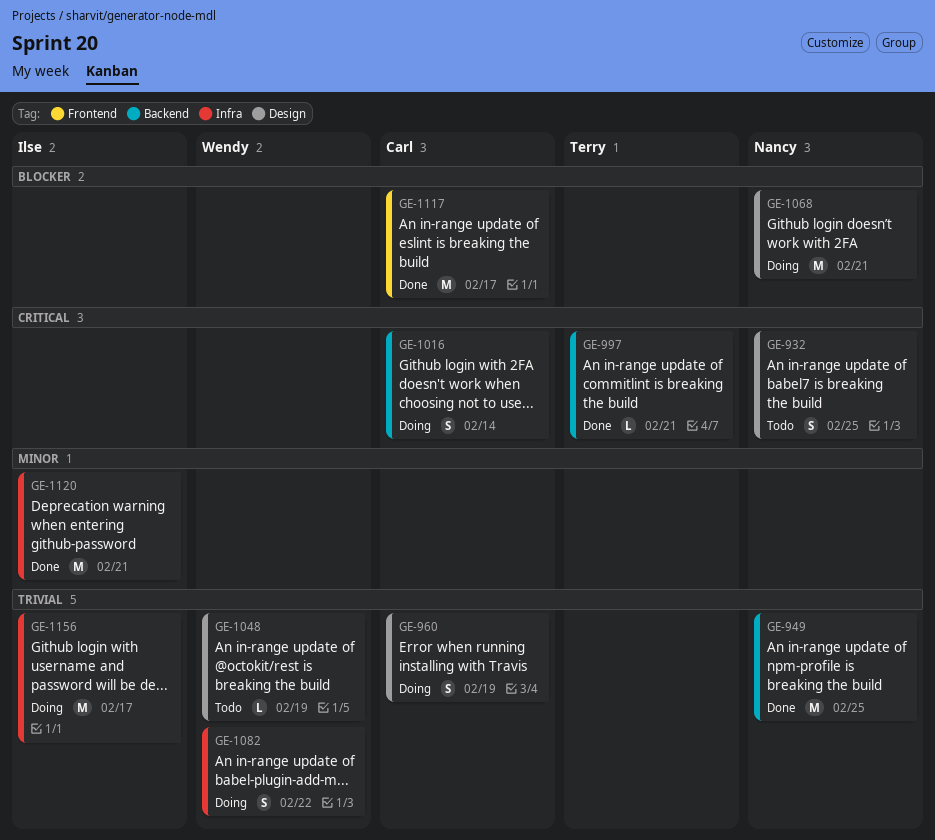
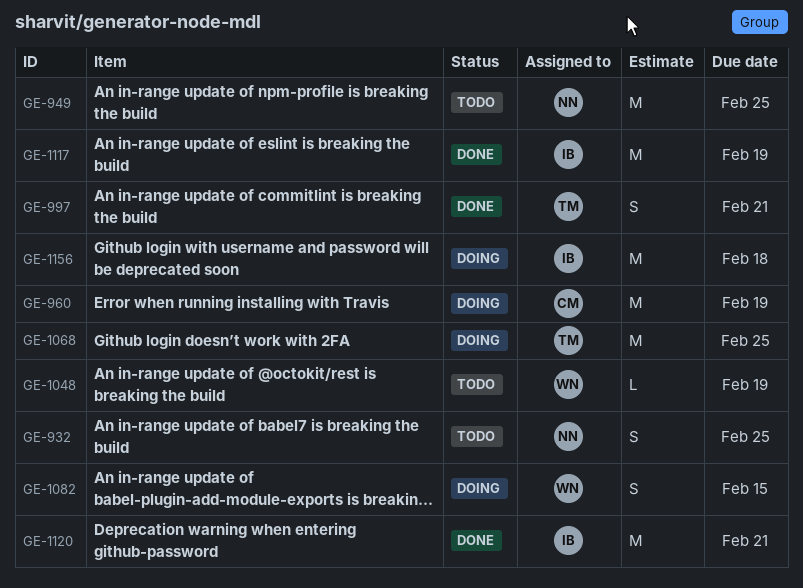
GE-949, status: Done -> Todo
GE-960, estimate: S -> M
GE-997, estimate: L -> S
GE-1016: present -> none
GE-1068, owner: Nancy -> Terry
GE-1068, due: Feb 21 -> Feb 25
GE-1082, due: Feb 22 -> Feb 15
GE-1117, owner: Carl -> Ilse
GE-1117, due: Feb 17 -> Feb 19
GE-1156, due: Feb 17 -> Feb 18

